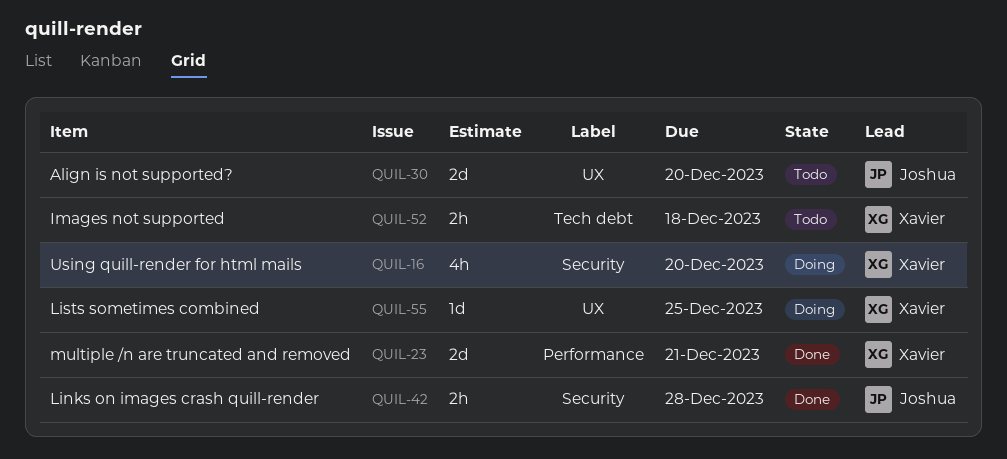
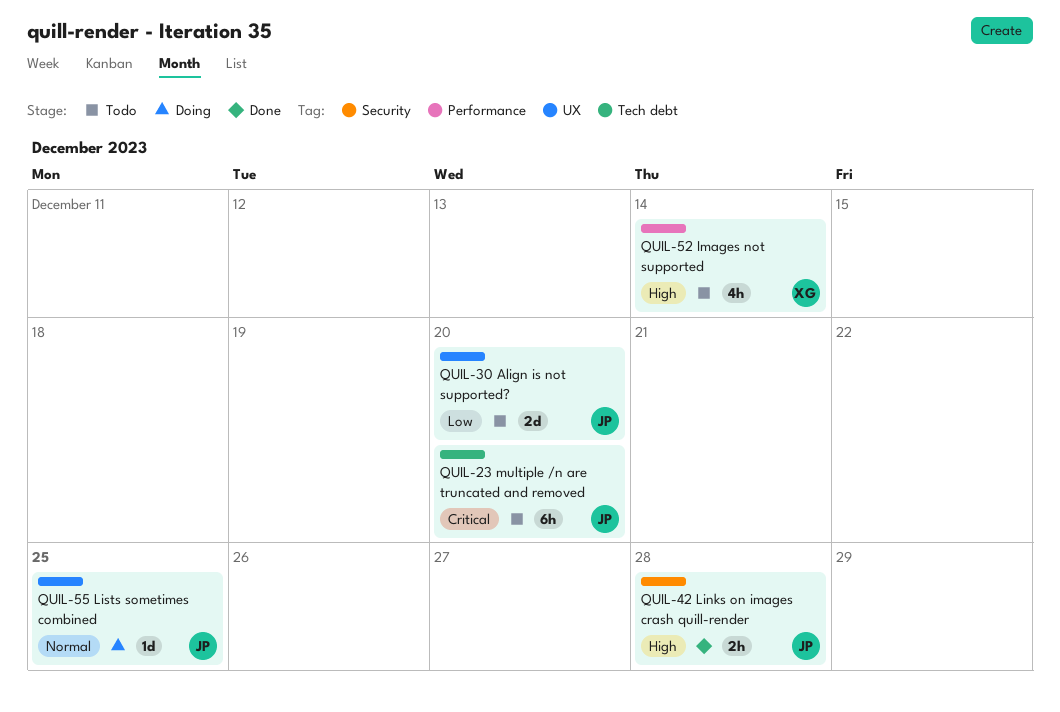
QUIL-16: present -> none
QUIL-23, status: Done -> Todo
QUIL-23, owner: Xavier -> Joshua
QUIL-23, label: Performance -> Tech debt
QUIL-23, estimate: 2d -> 6h
QUIL-23, due: Dec 21 -> Dec 20
QUIL-52, label: Tech debt -> Performance
QUIL-52, estimate: 2h -> 4h
QUIL-52, due: Dec 18 -> Dec 14
QUIL-55, owner: Xavier -> Joshua

